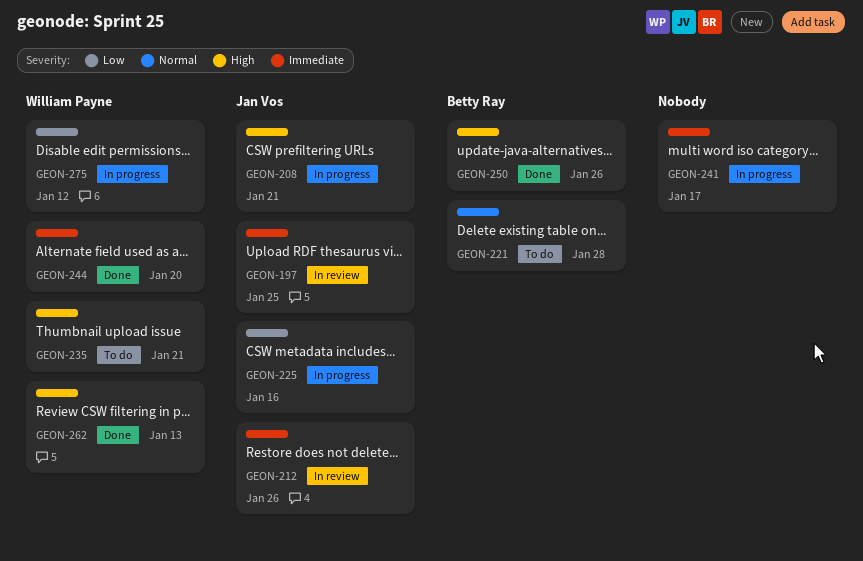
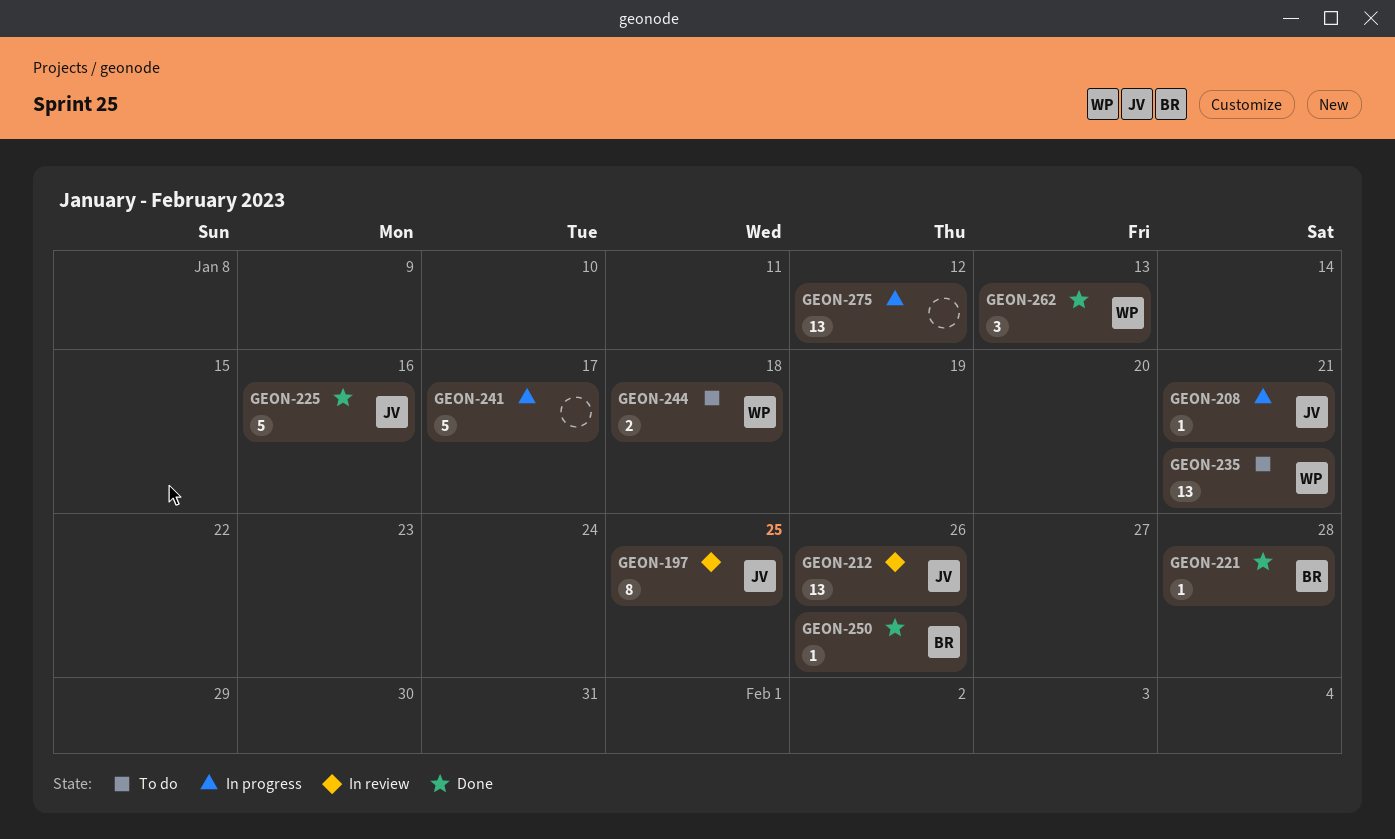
GEON-221, status: To do -> Done
GEON-225, status: In progress -> Done
GEON-244, status: Done -> To do
GEON-244, due: Jan 20 -> Jan 18
GEON-275, owner: William Payne -> none

